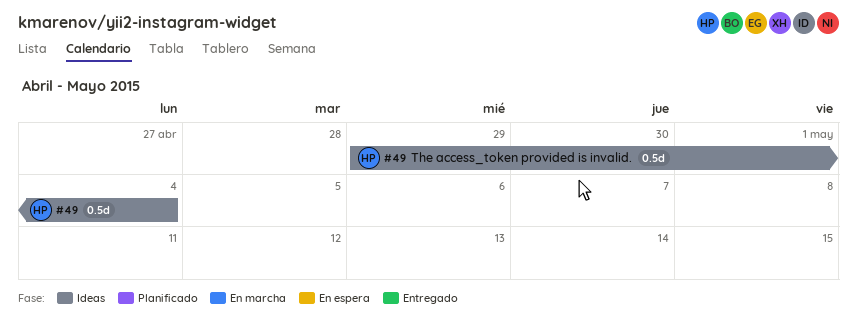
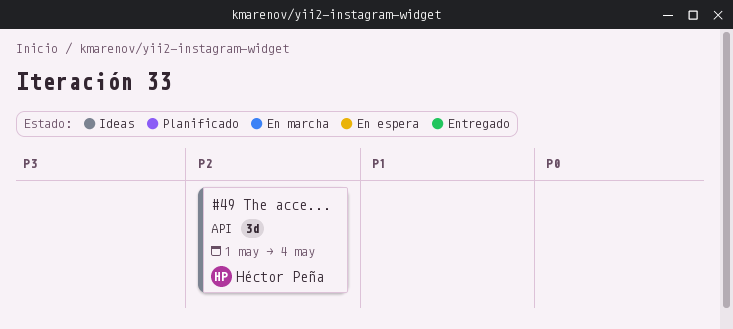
#49, estimate: 0.5d -> 3d
#49, start: Apr 29 -> May 1

